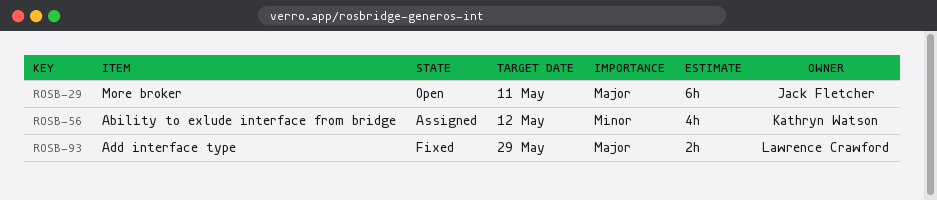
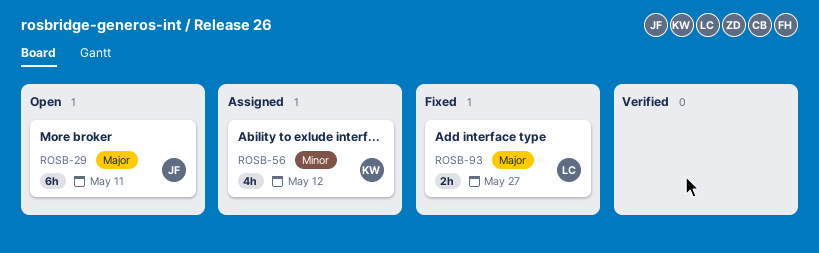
ROSB-93, due: May 29 -> May 27

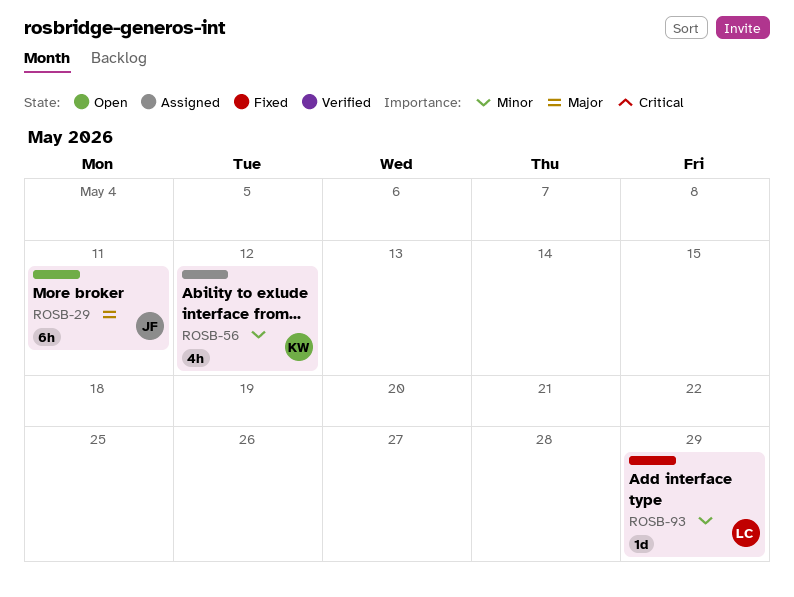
ROSB-93, priority: Major -> Minor
ROSB-93, estimate: 2h -> 1d
ROSB-93, due: May 27 -> May 29

